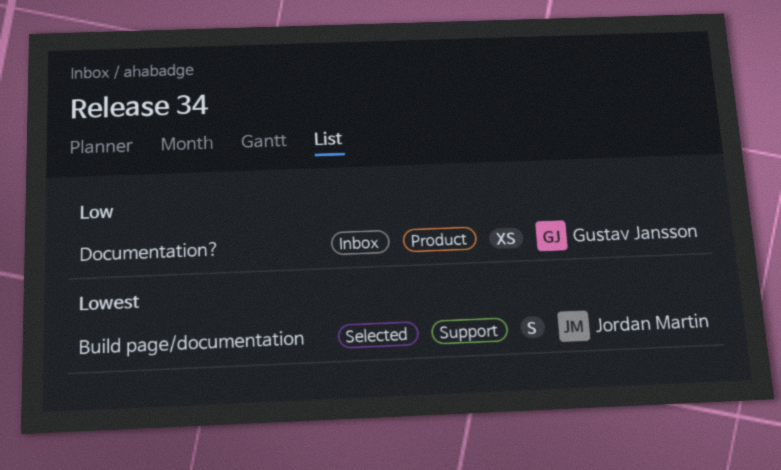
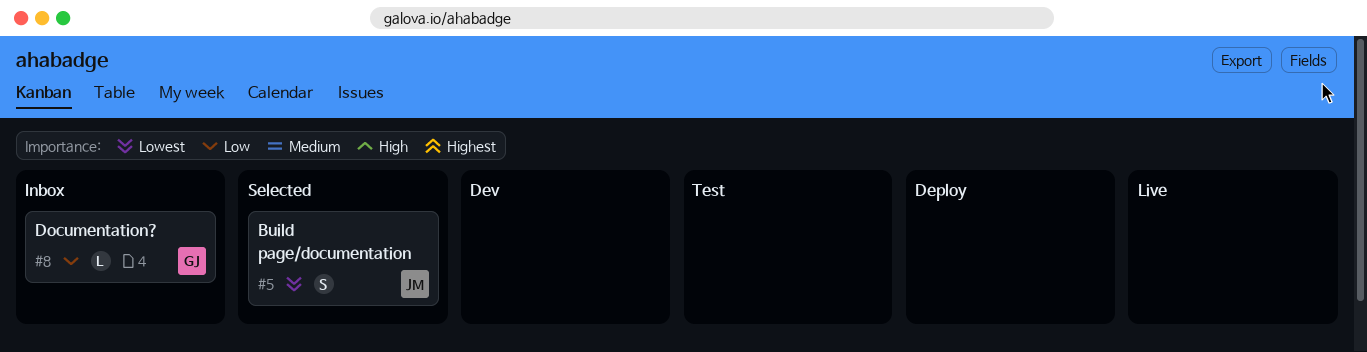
Documentation?, estimate: XS -> L

